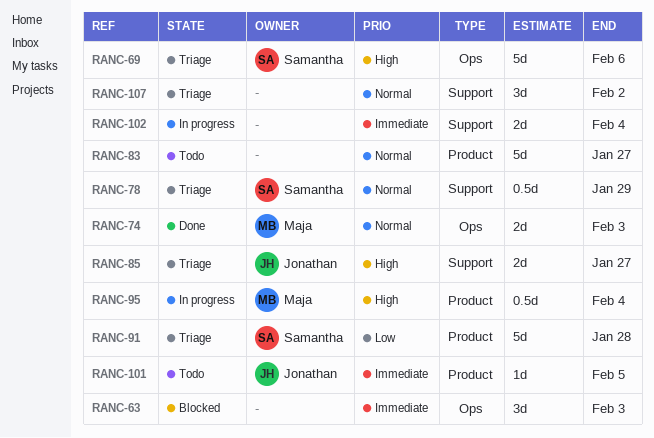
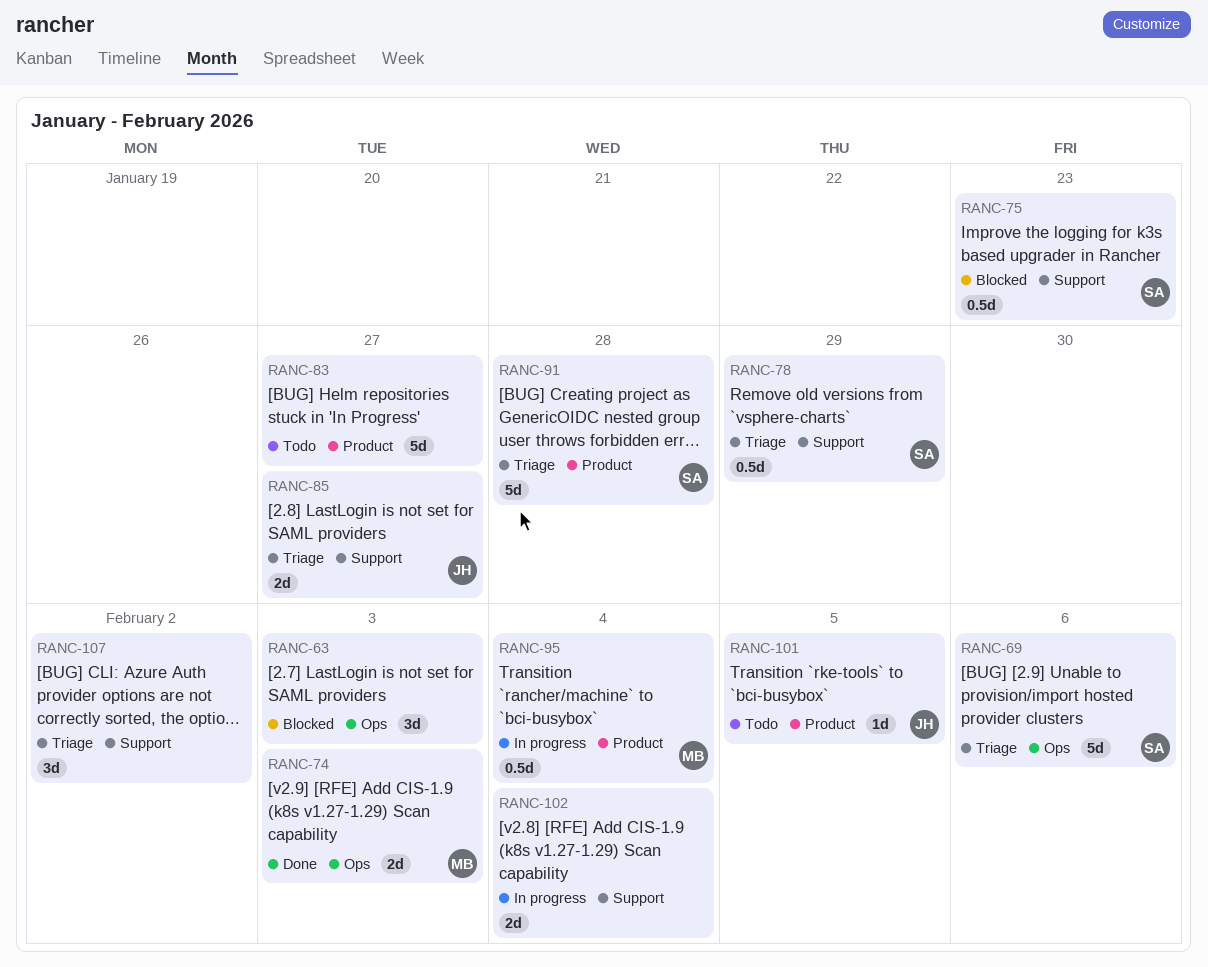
RANC-75: none -> present

